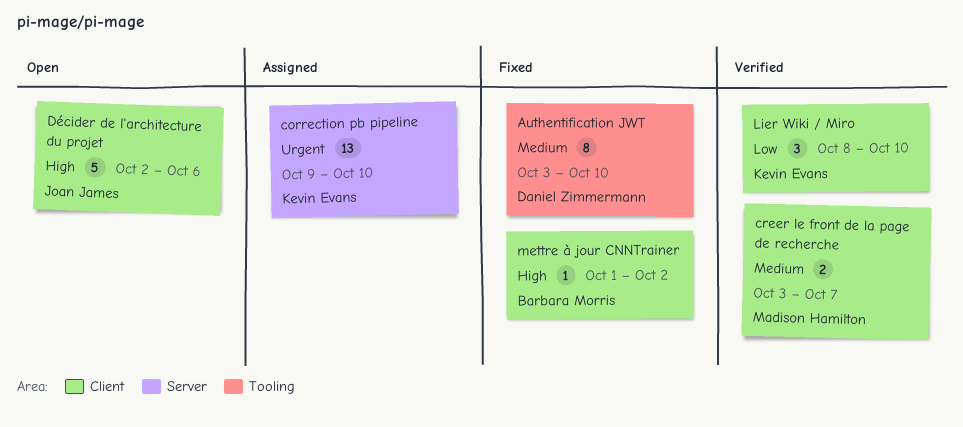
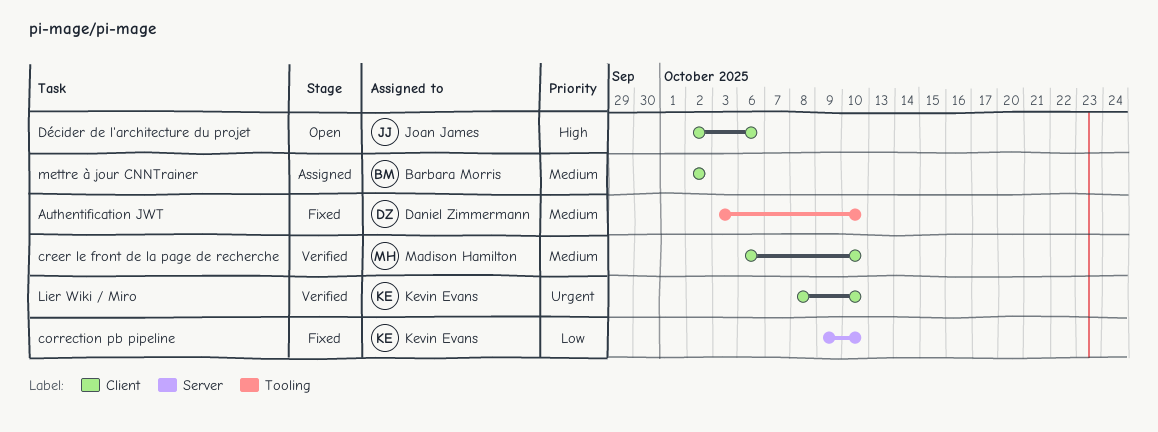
correction pb pipeline, status: Assigned -> Fixed
correction pb pipeline, priority: Urgent -> Low
creer le front de la page de recherche, start: Oct 3 -> Oct 6
creer le front de la page de recherche, due: Oct 7 -> Oct 10
Lier Wiki / Miro, priority: Low -> Urgent
mettre à jour CNNTrainer, status: Fixed -> Assigned
mettre à jour CNNTrainer, priority: High -> Medium
mettre à jour CNNTrainer, start: Oct 1 -> Oct 2

